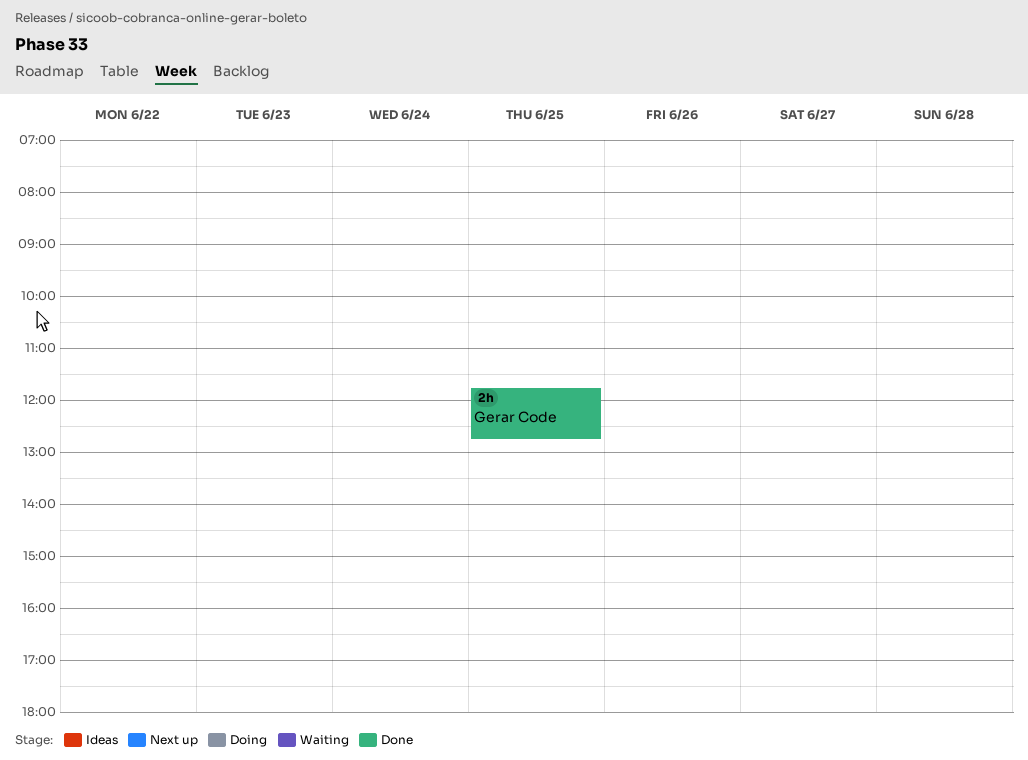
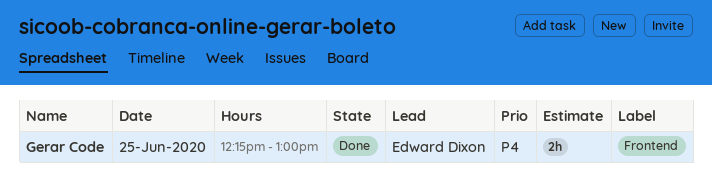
Gerar Code, begins: 11:45 -> 12:15
Gerar Code, ends: 12:45 -> 13:00

